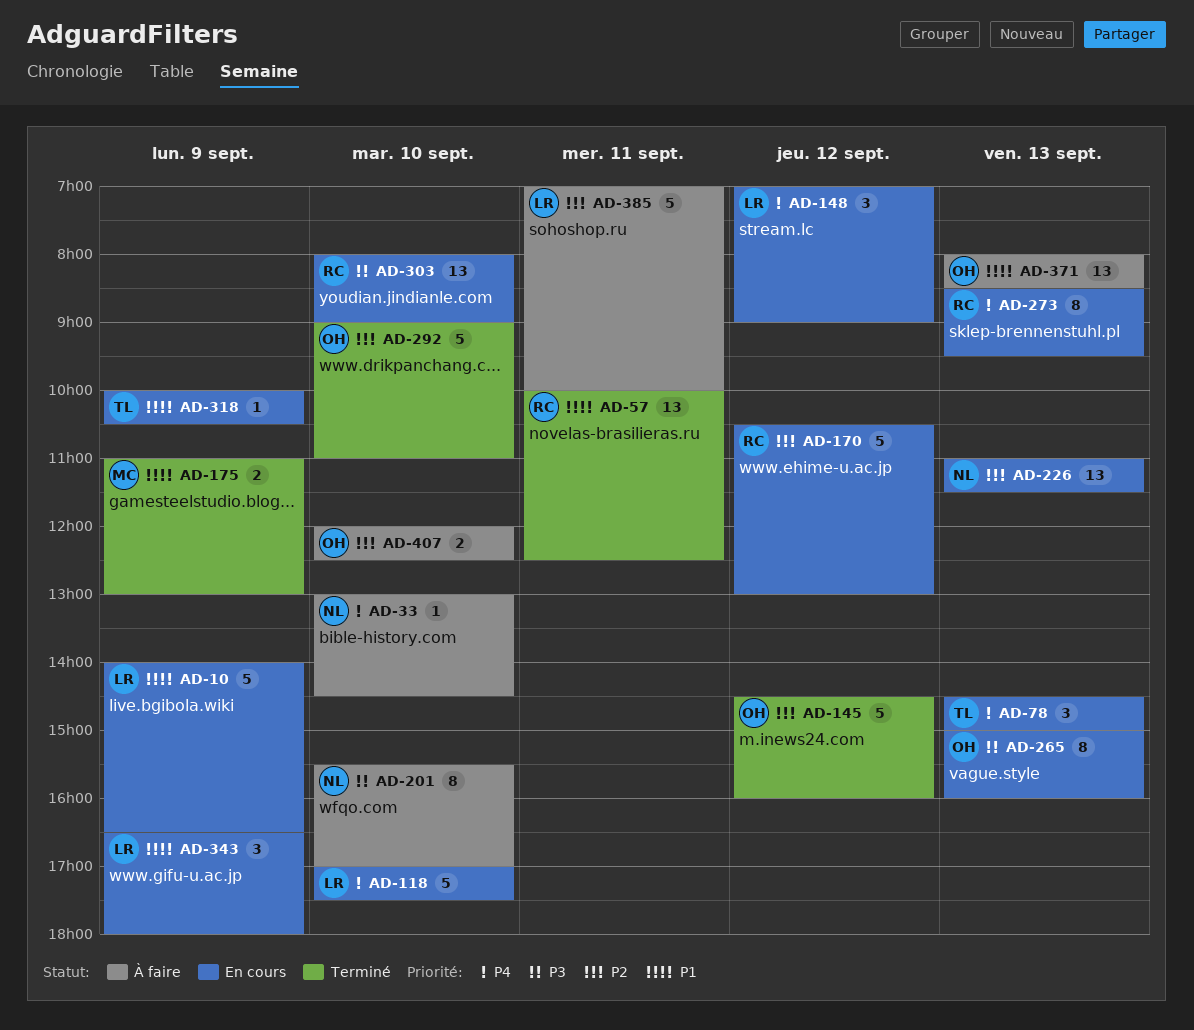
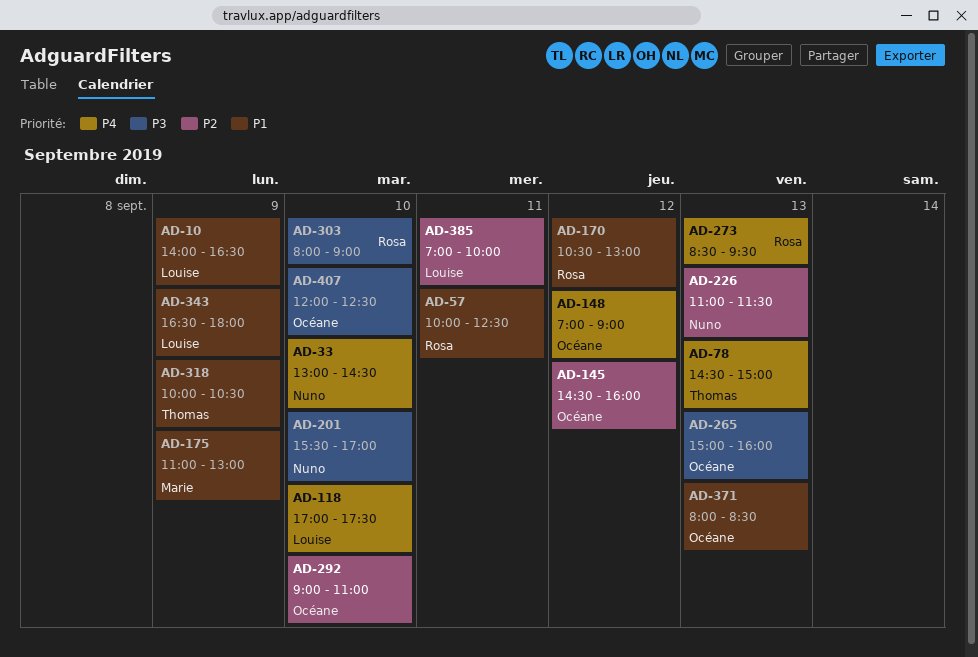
AD-148, owner: Louise -> Océane
AD-170, priority: P2 -> P1
AD-407, priority: P2 -> P3

